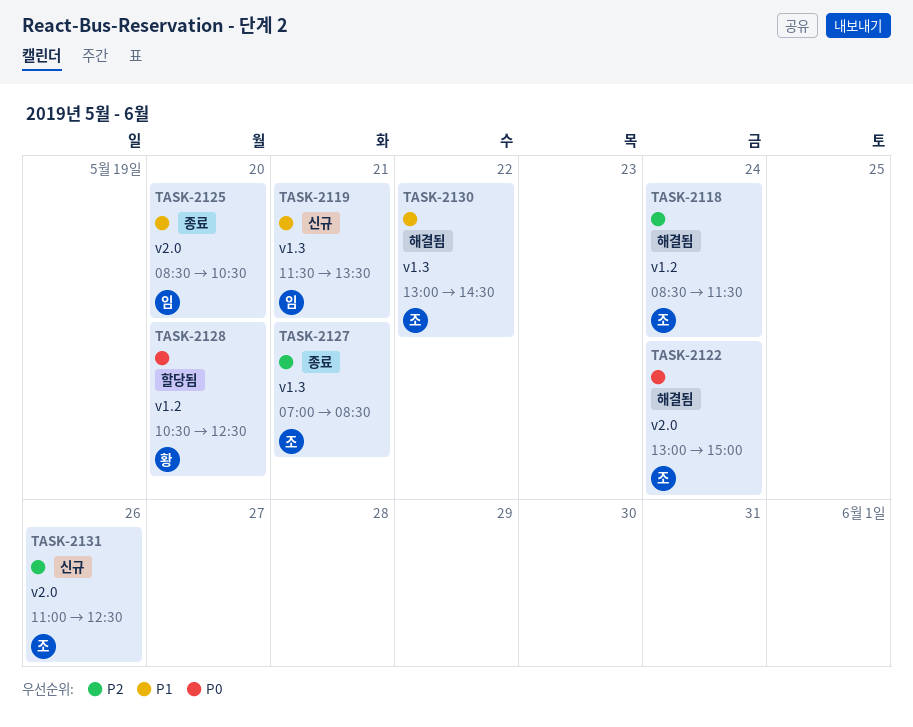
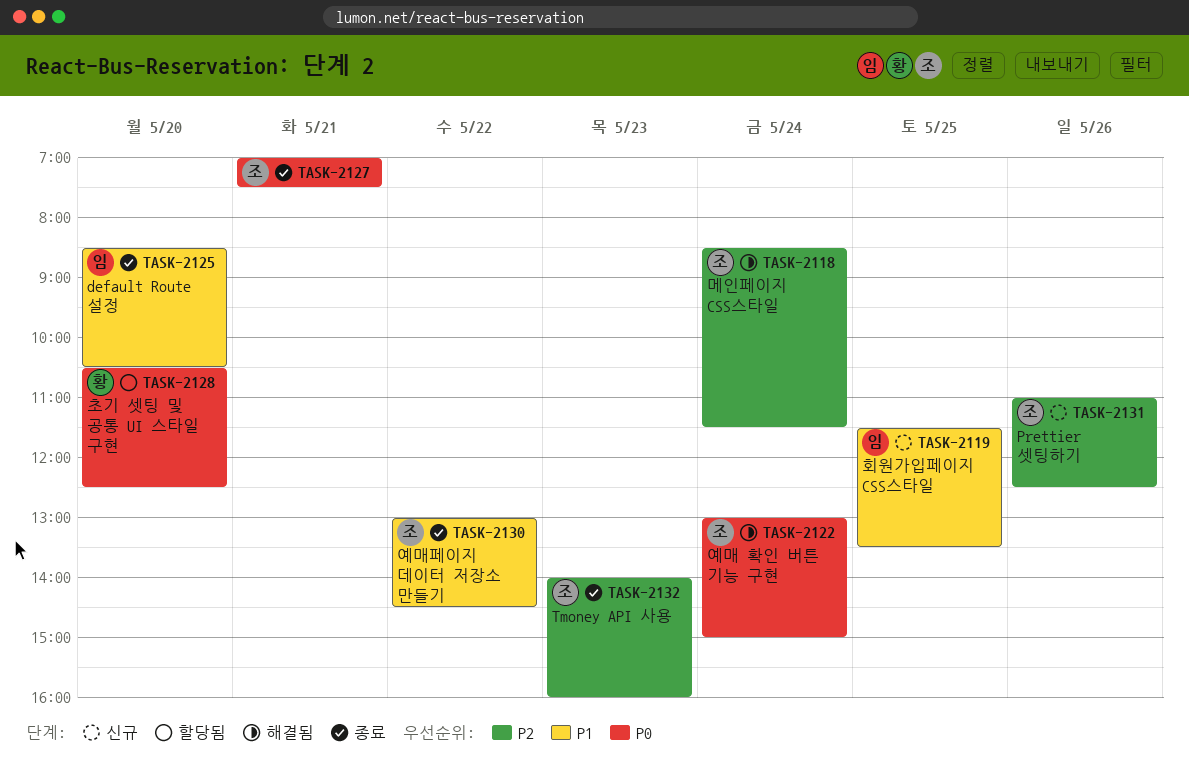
TASK-2119, day: May 21 -> May 25
TASK-2127, priority: P2 -> P0
TASK-2127, ends: 08:30 -> 07:30
TASK-2130, status: 해결됨 -> 종료
TASK-2132: none -> present

